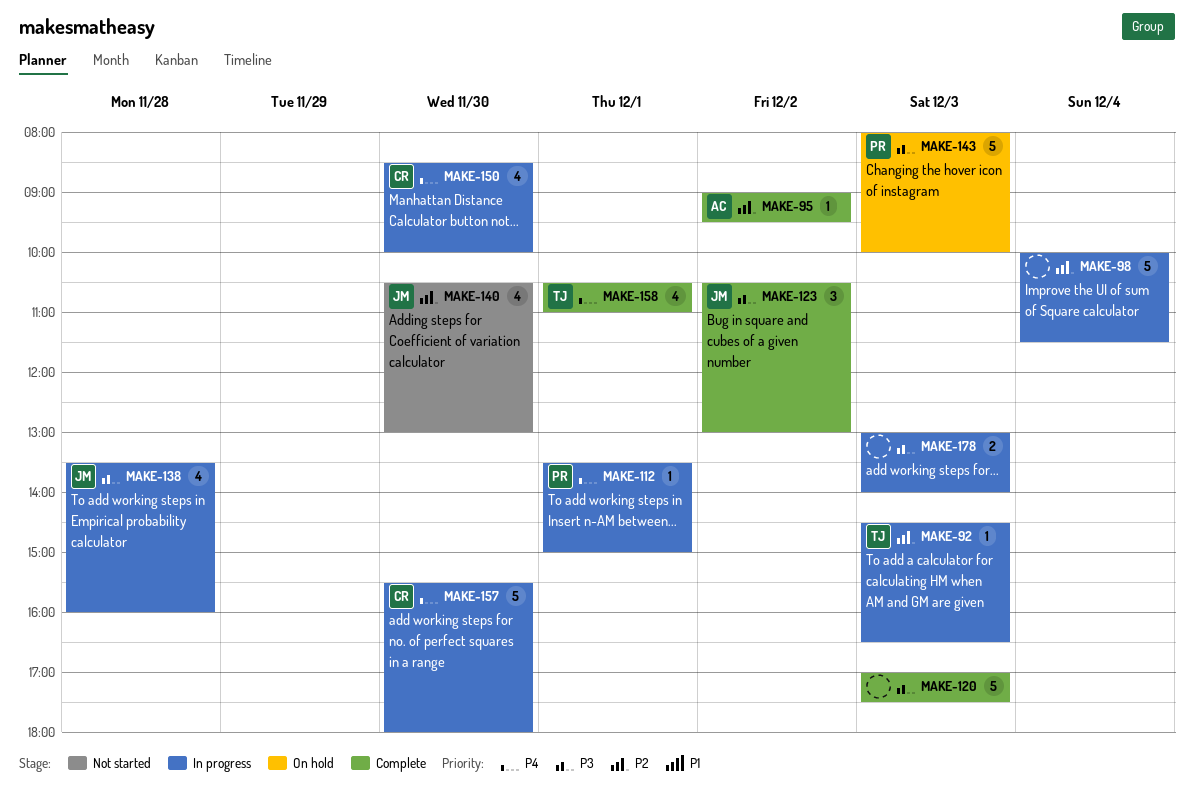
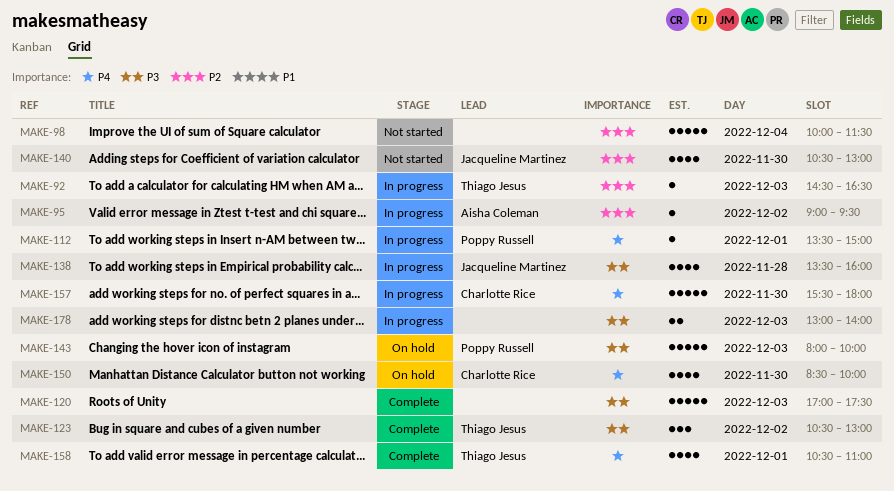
MAKE-95, status: Complete -> In progress
MAKE-98, status: In progress -> Not started
MAKE-123, owner: Jacqueline Martinez -> Thiago Jesus
MAKE-150, status: In progress -> On hold

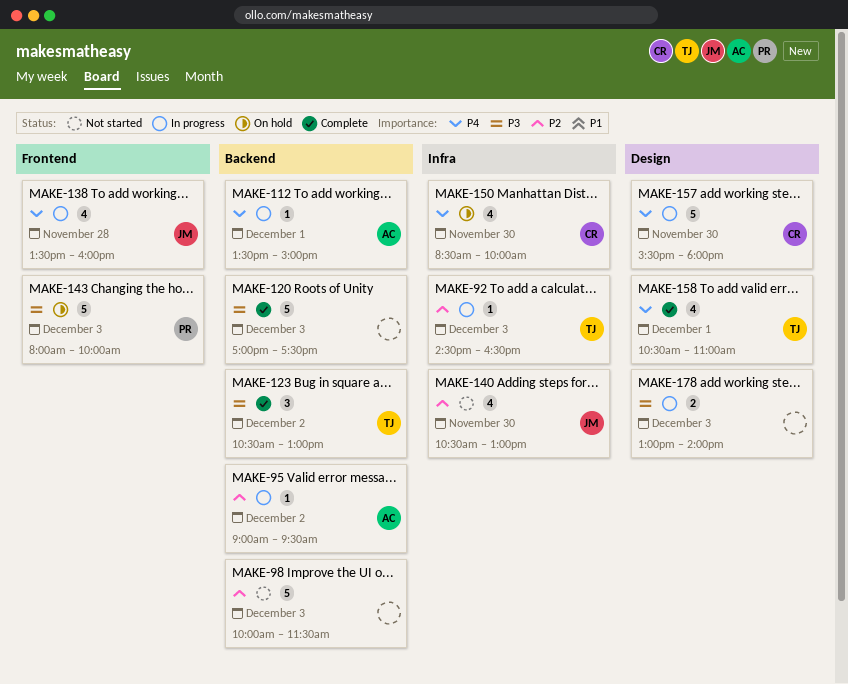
MAKE-98, day: Dec 4 -> Dec 3
MAKE-112, owner: Poppy Russell -> Aisha Coleman
MAKE-138, priority: P3 -> P4

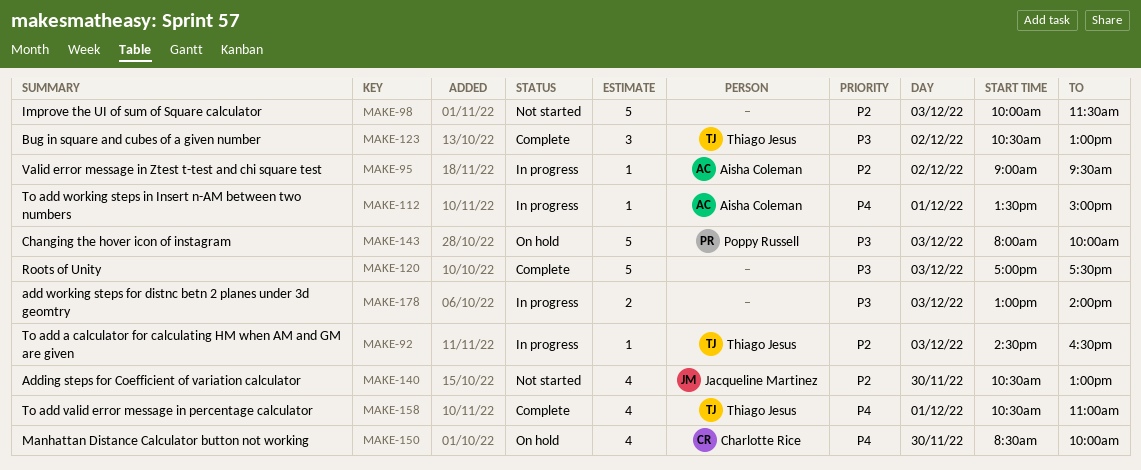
MAKE-138: present -> none
MAKE-157: present -> none

